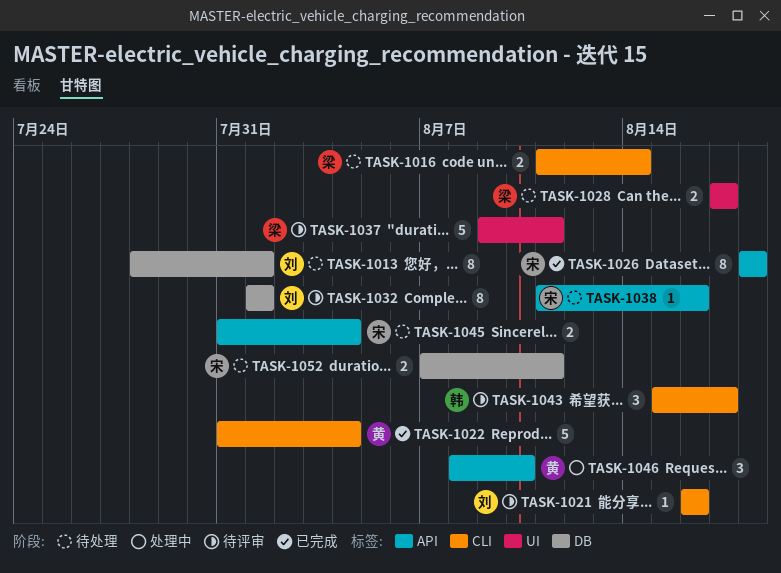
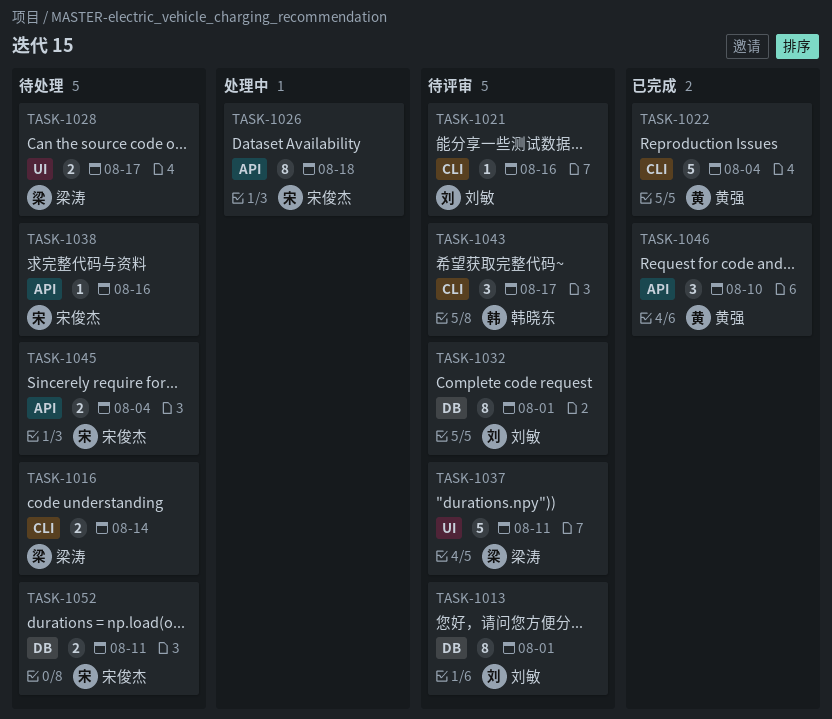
TASK-1013, status: 待处理 -> 待评审
TASK-1026, status: 已完成 -> 处理中
TASK-1046, status: 处理中 -> 已完成

